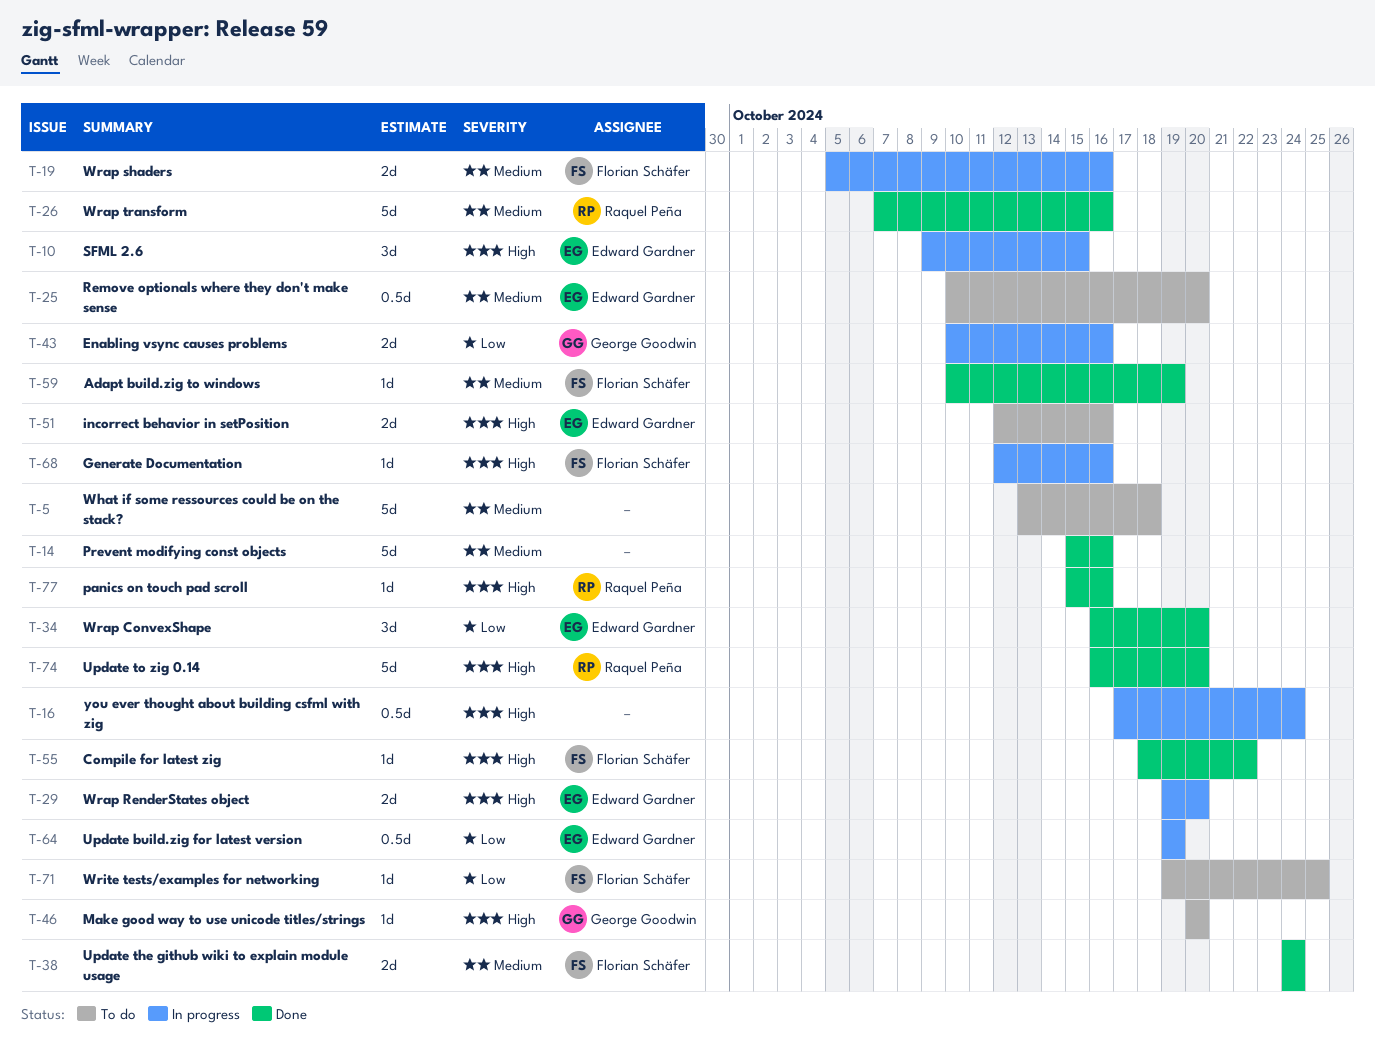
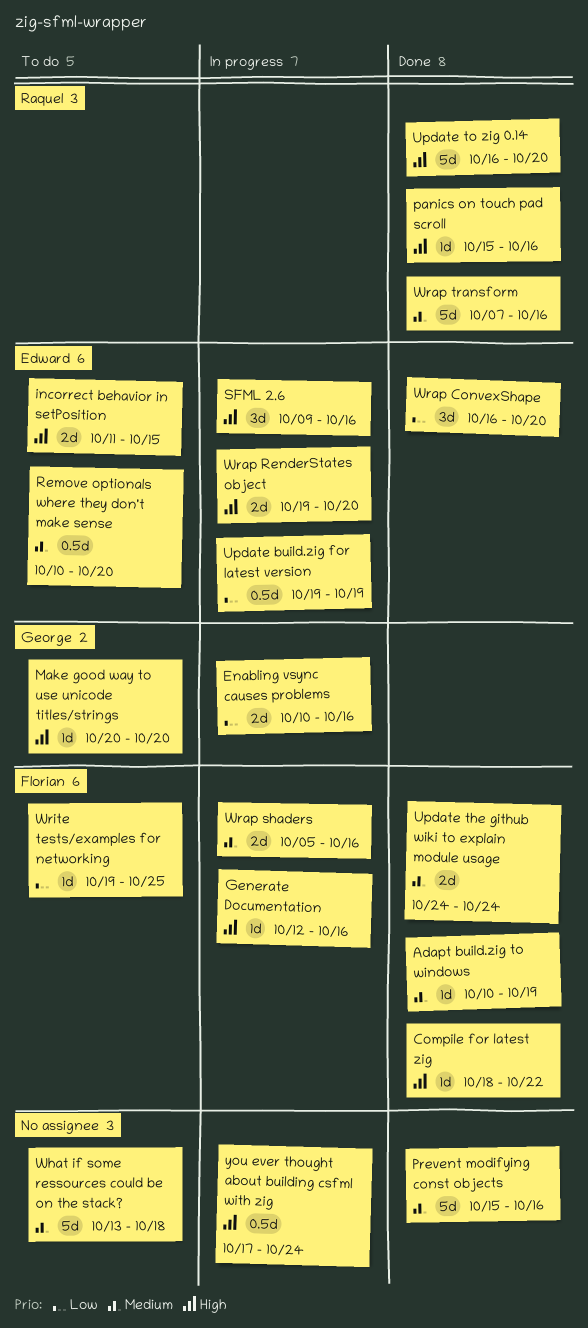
incorrect behavior in setPosition, start: Oct 12 -> Oct 11
incorrect behavior in setPosition, due: Oct 16 -> Oct 15
SFML 2.6, due: Oct 15 -> Oct 16

